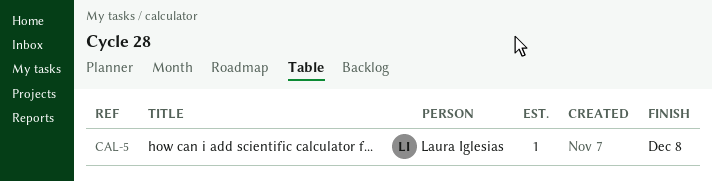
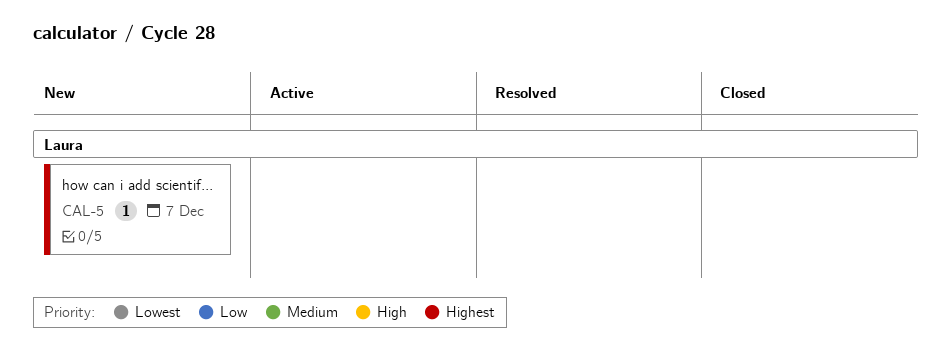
CAL-5, due: Dec 8 -> Dec 7

